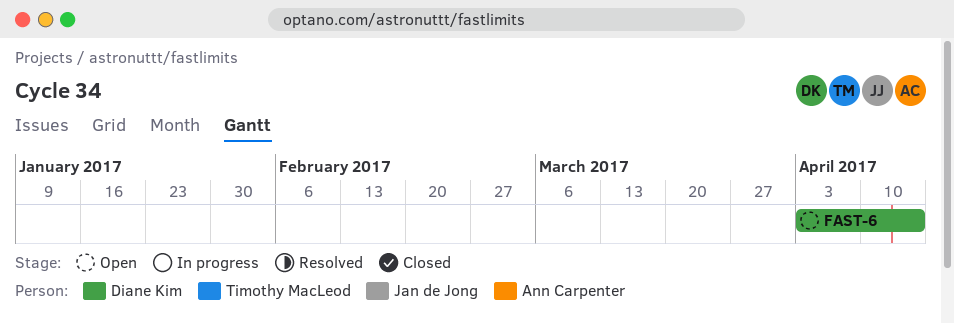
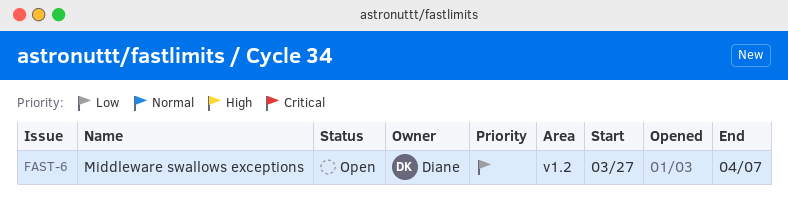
FAST-6, start: Apr 3 -> Mar 27
FAST-6, due: Apr 14 -> Apr 7

